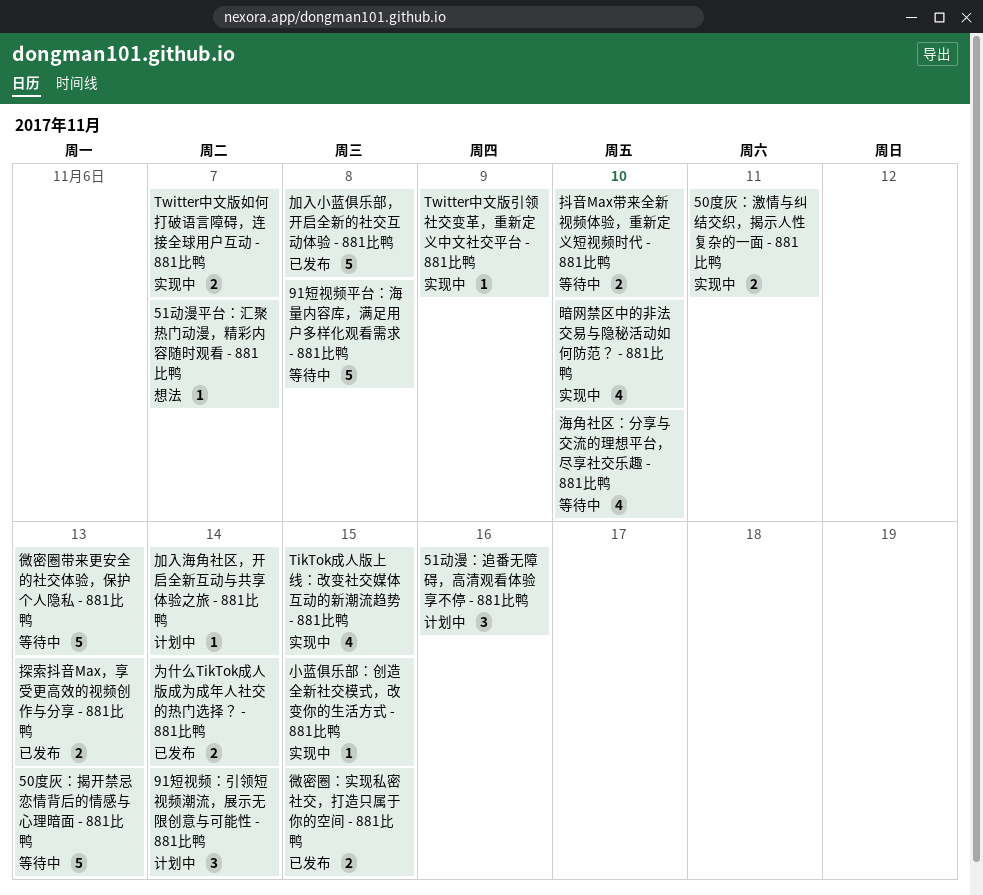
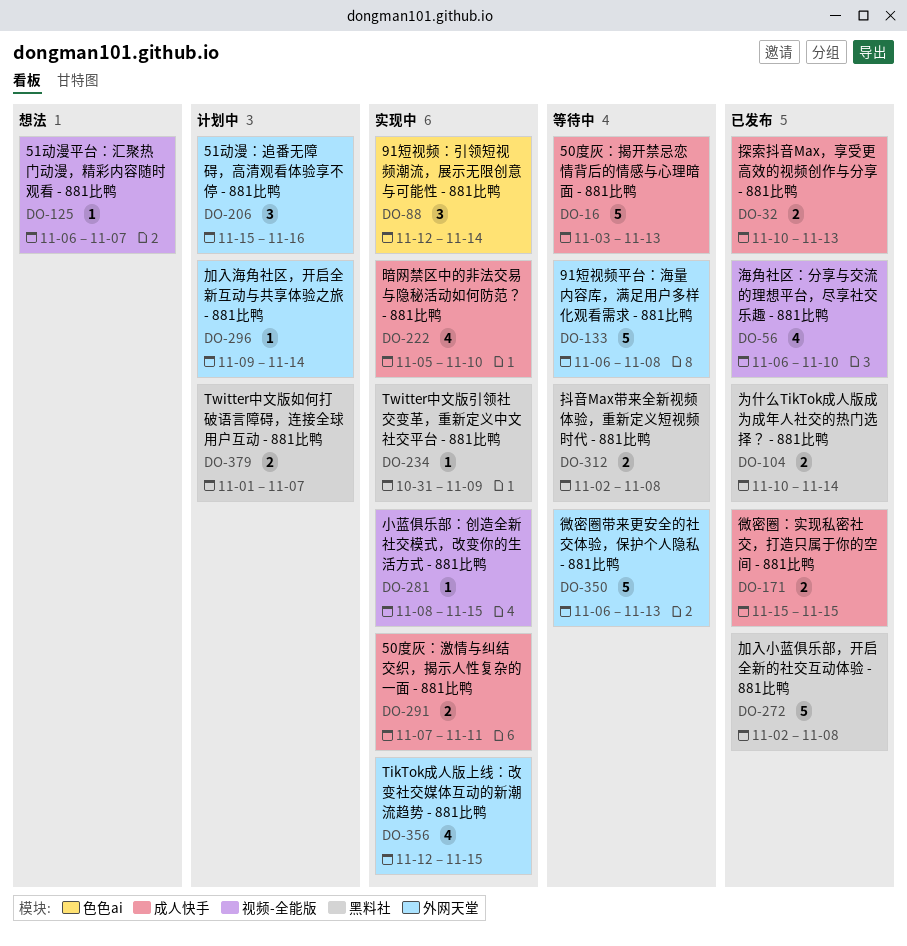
91短视频：引领短视频潮流，展示无限创意与可能性 - 881比鸭, status: 计划中 -> 实现中
Twitter中文版如何打破语言障碍，连接全球用户互动 - 881比鸭, status: 实现中 -> 计划中
抖音Max带来全新视频体验，重新定义短视频时代 - 881比鸭, due: Nov 10 -> Nov 8
海角社区：分享与交流的理想平台，尽享社交乐趣 - 881比鸭, status: 等待中 -> 已发布

